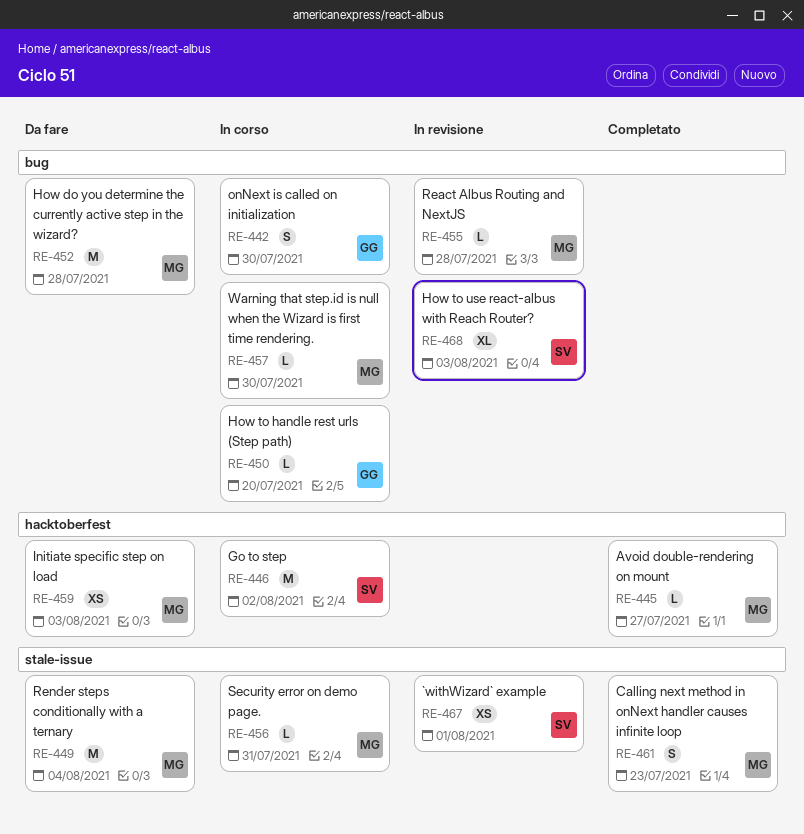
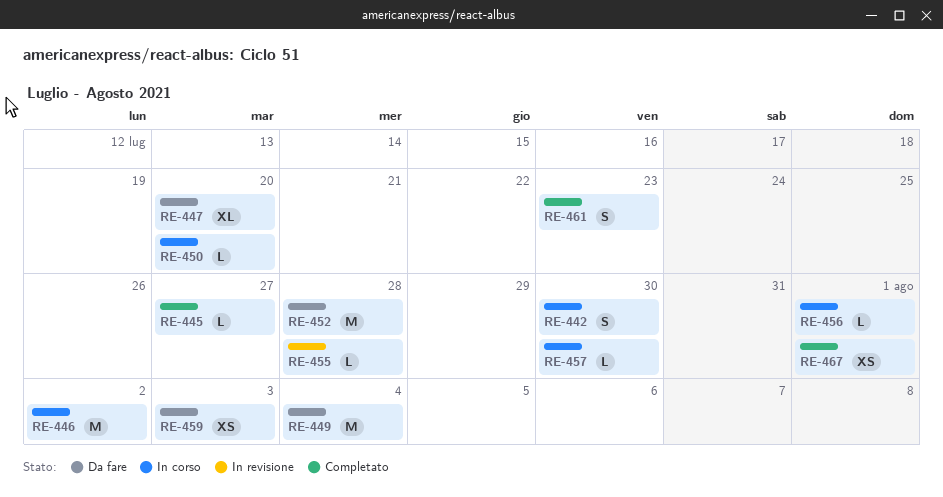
RE-447: none -> present
RE-456, due: Jul 31 -> Aug 1
RE-467, status: In revisione -> Completato
RE-468: present -> none

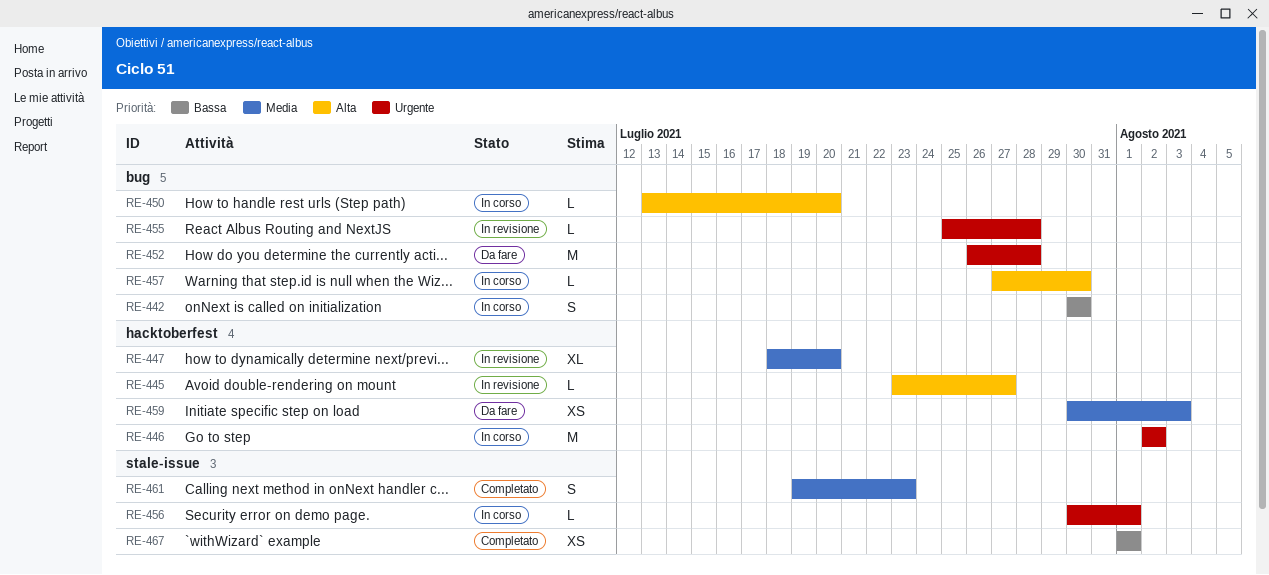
RE-445, status: Completato -> In revisione
RE-447, status: Da fare -> In revisione
RE-449: present -> none

